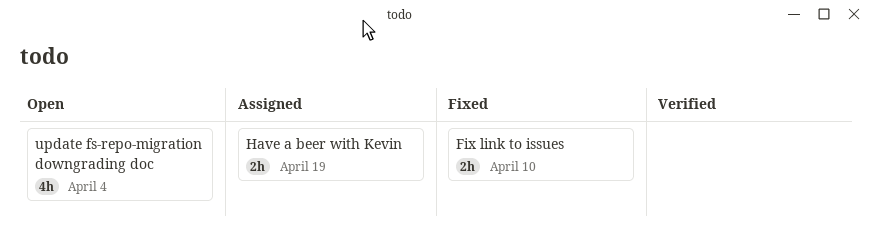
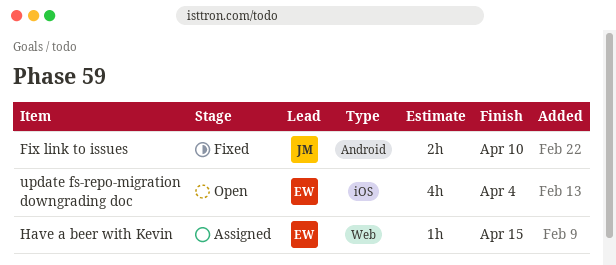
Have a beer with Kevin, estimate: 2h -> 1h
Have a beer with Kevin, due: Apr 19 -> Apr 15

